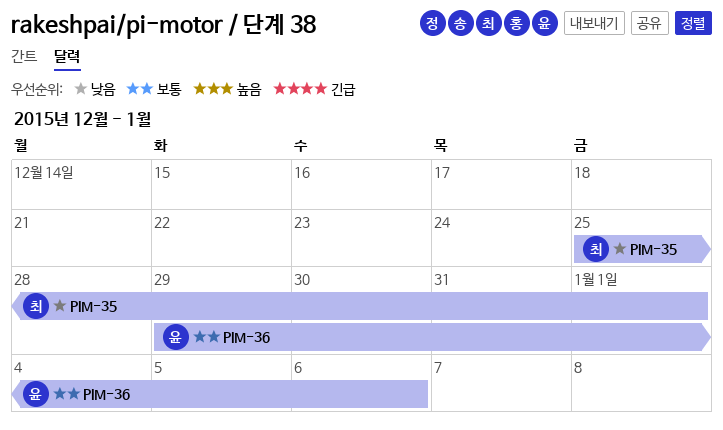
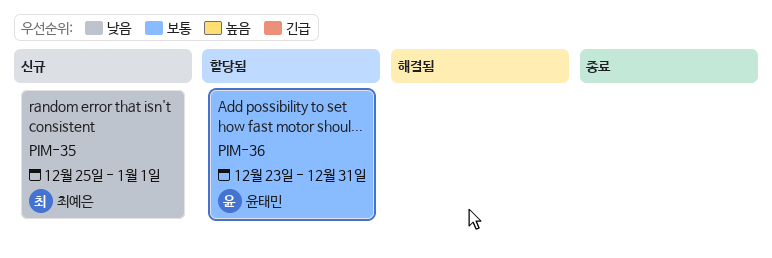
PIM-36, start: Dec 29 -> Dec 23
PIM-36, due: Jan 6 -> Dec 31

